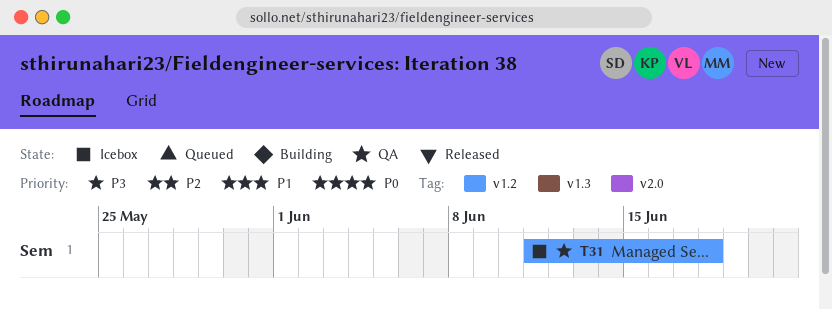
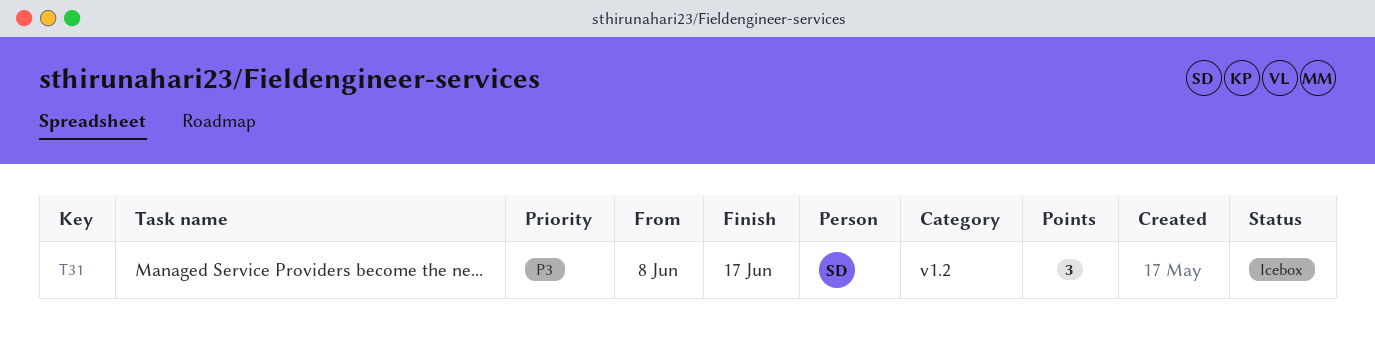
T31, start: Jun 11 -> Jun 8
T31, due: Jun 18 -> Jun 17

